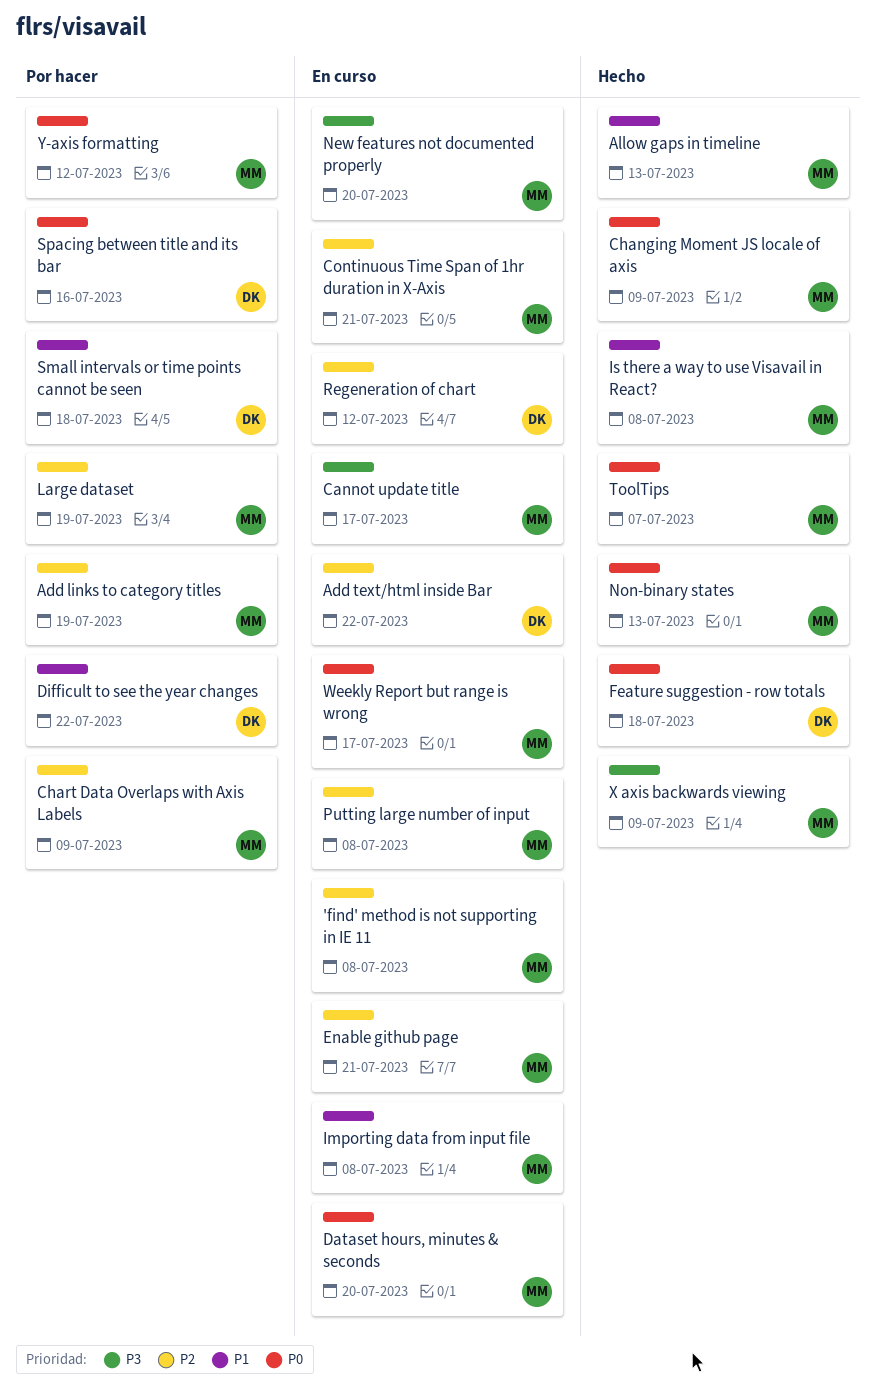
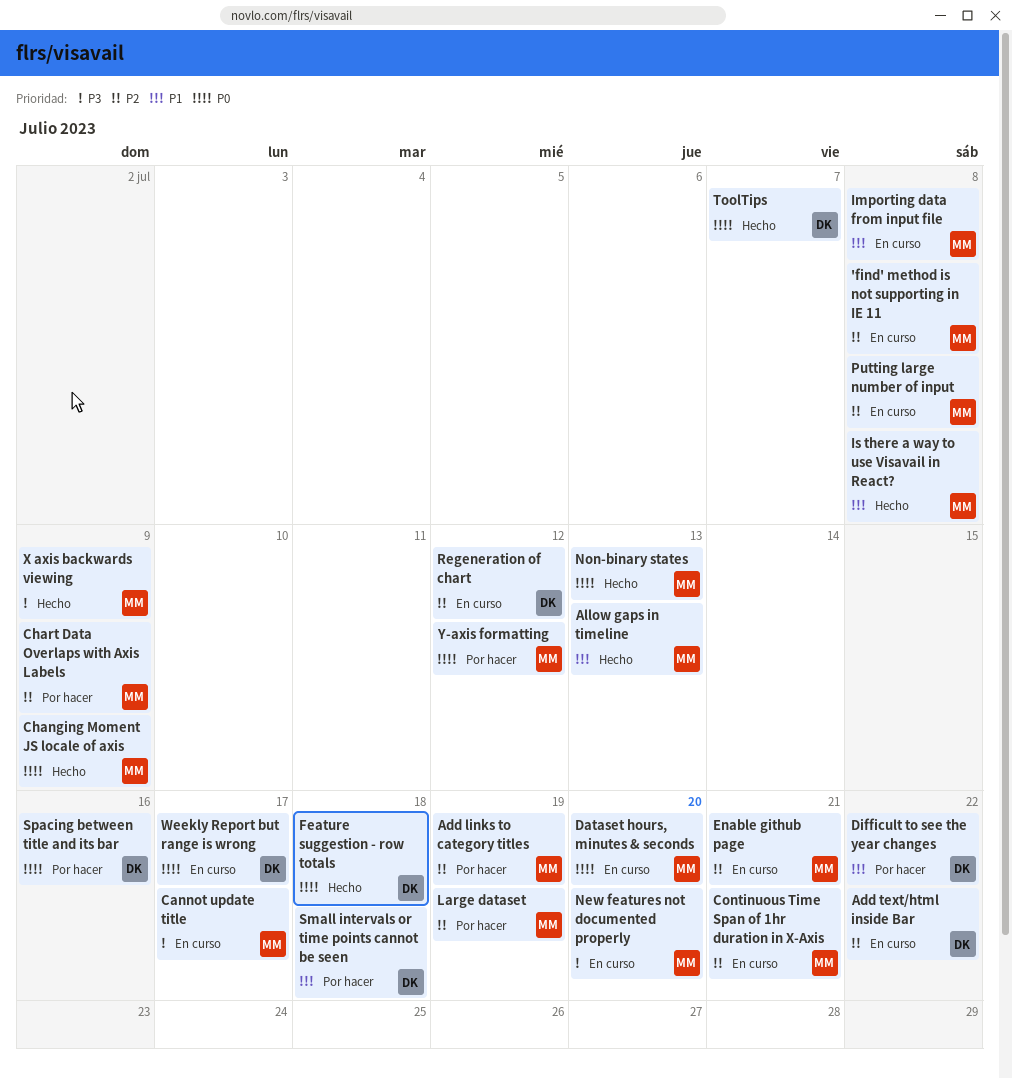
ToolTips, owner: MM -> DK
Weekly Report but range is wrong, owner: MM -> DK

